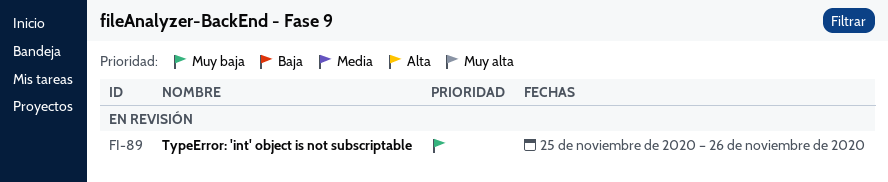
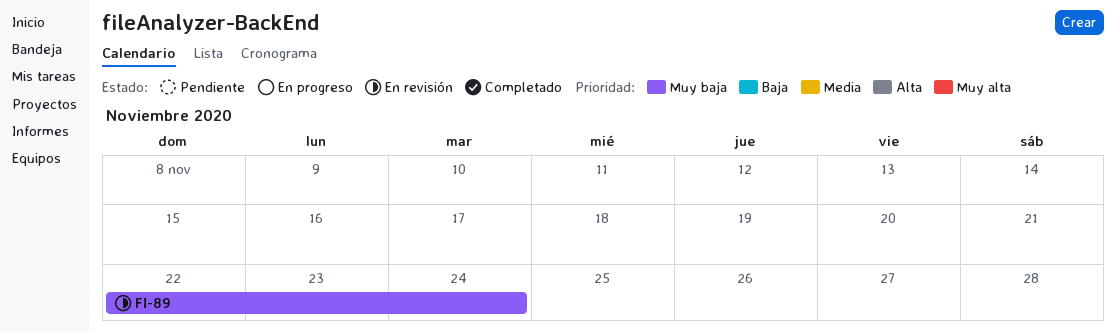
FI-89, start: Nov 25 -> Nov 22
FI-89, due: Nov 26 -> Nov 24

